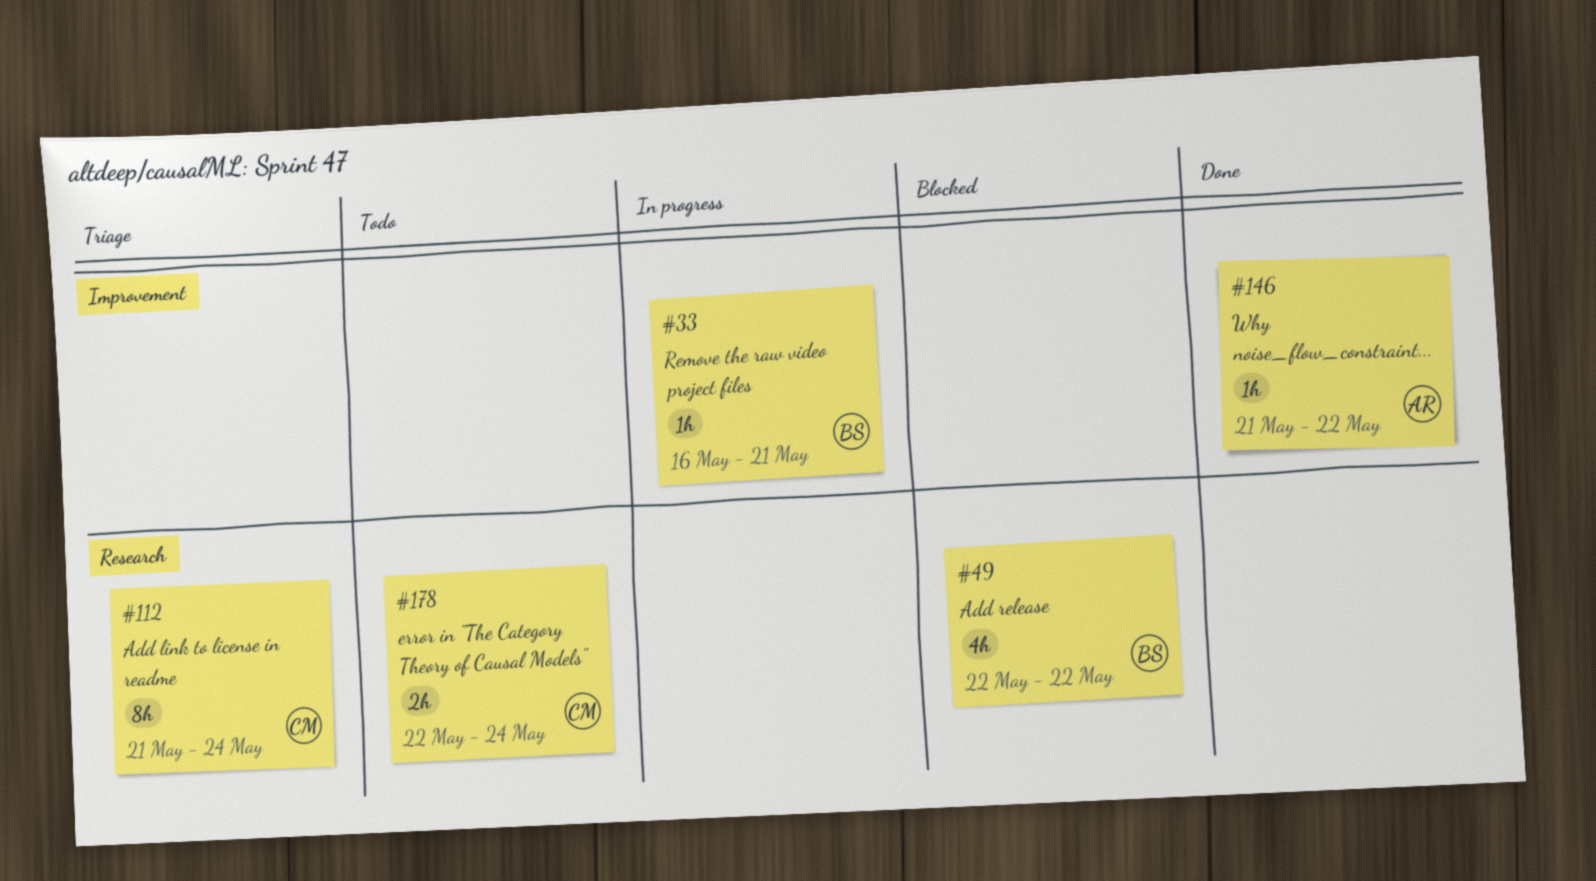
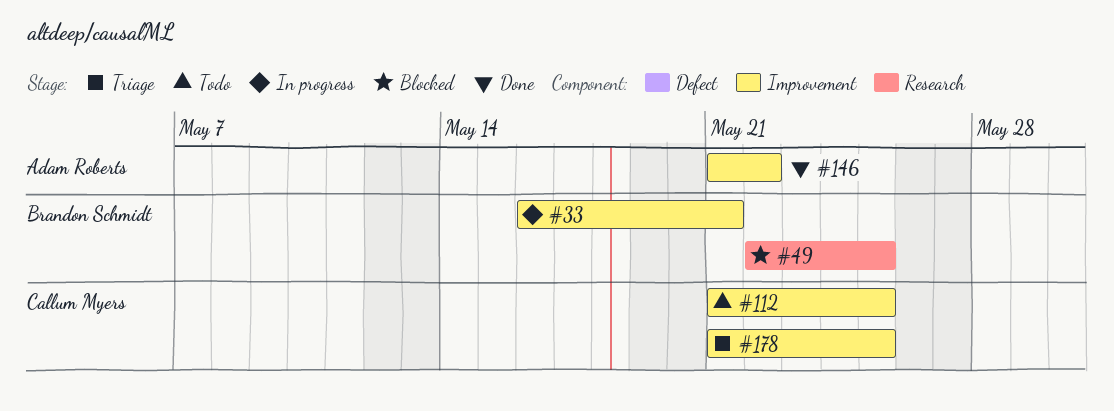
#49, due: May 22 -> May 25
#112, status: Triage -> Todo
#112, label: Research -> Improvement
#112, due: May 24 -> May 25
#178, status: Todo -> Triage
#178, label: Research -> Improvement
#178, start: May 22 -> May 21
#178, due: May 24 -> May 25

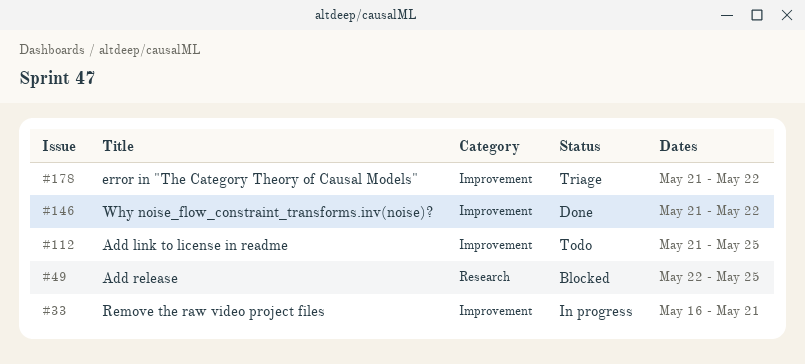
#178, due: May 25 -> May 22

